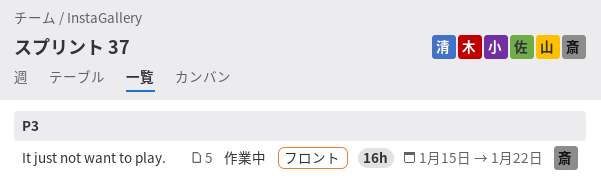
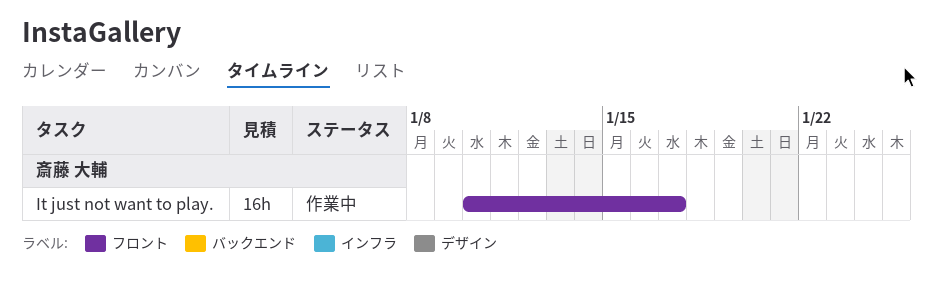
It just not want to play., start: Jan 15 -> Jan 10
It just not want to play., due: Jan 22 -> Jan 17

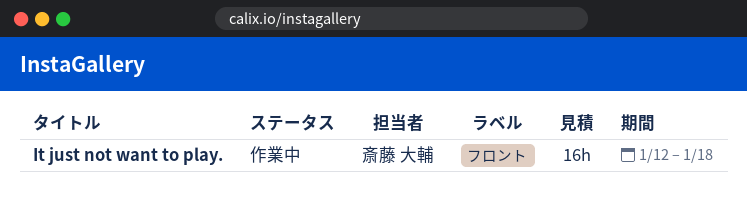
It just not want to play., start: Jan 10 -> Jan 12
It just not want to play., due: Jan 17 -> Jan 18

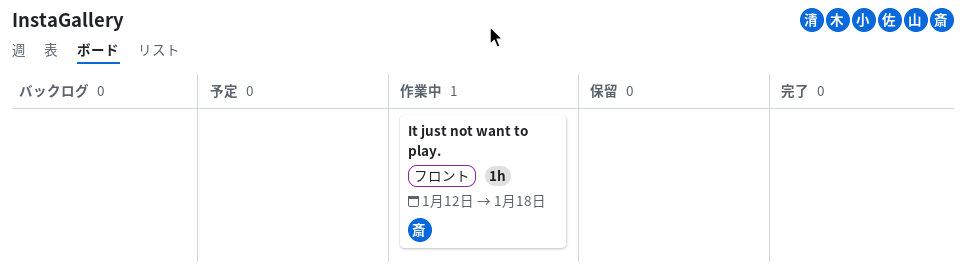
It just not want to play., estimate: 16h -> 1h

